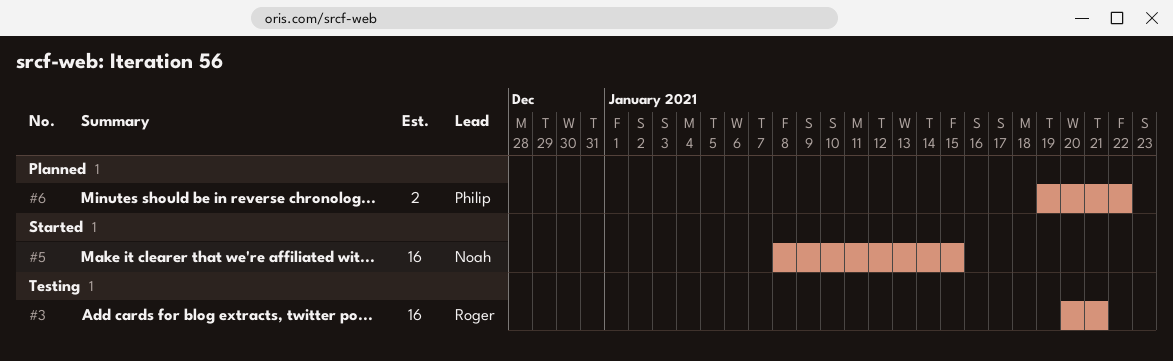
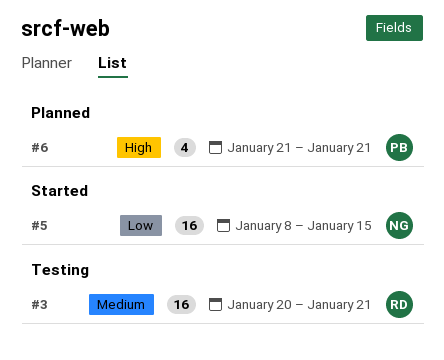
#6, estimate: 2 -> 4
#6, start: Jan 19 -> Jan 21
#6, due: Jan 22 -> Jan 21

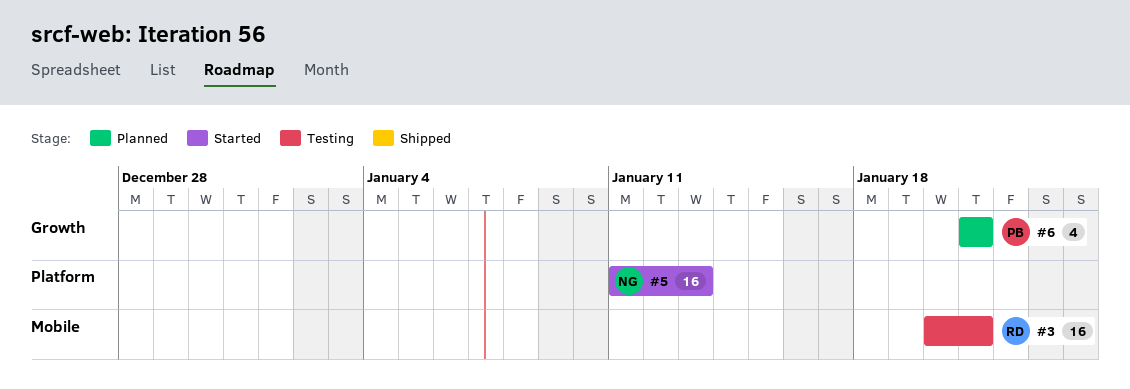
#5, start: Jan 8 -> Jan 11
#5, due: Jan 15 -> Jan 13

